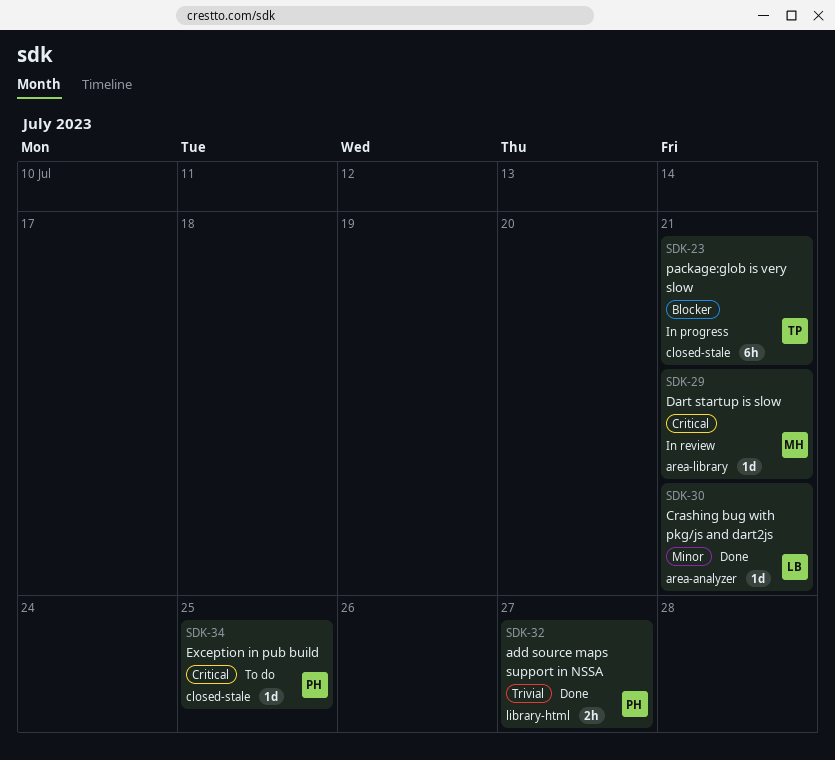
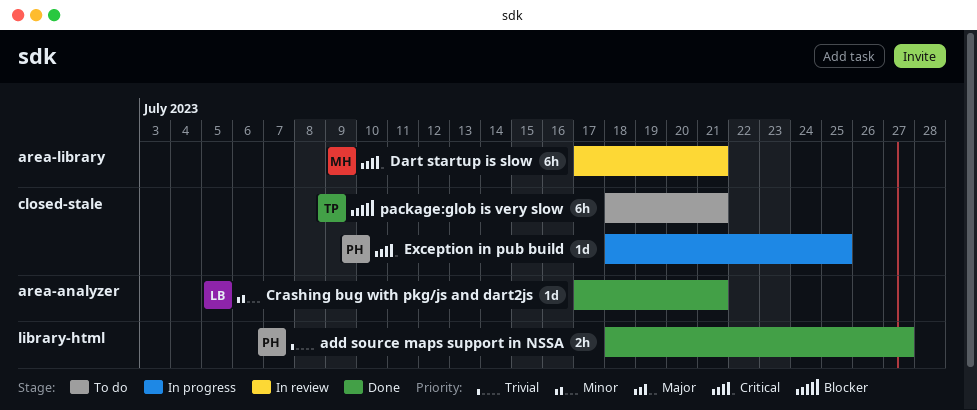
Dart startup is slow, estimate: 1d -> 6h
Exception in pub build, status: To do -> In progress
package:glob is very slow, status: In progress -> To do

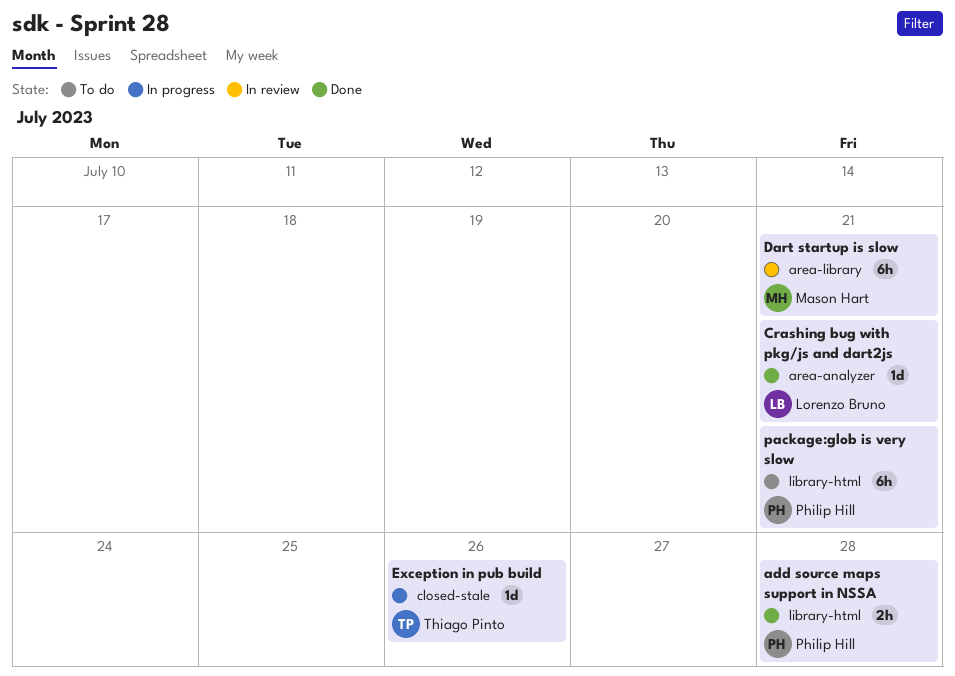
add source maps support in NSSA, due: Jul 27 -> Jul 28
Exception in pub build, owner: Philip Hill -> Thiago Pinto
Exception in pub build, due: Jul 25 -> Jul 26
package:glob is very slow, owner: Thiago Pinto -> Philip Hill
package:glob is very slow, label: closed-stale -> library-html

